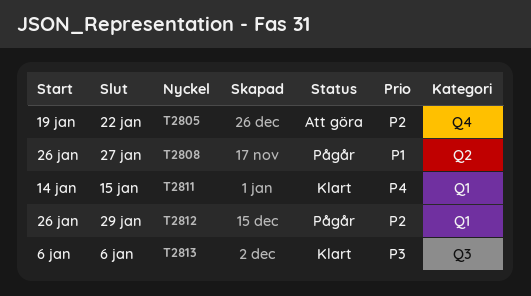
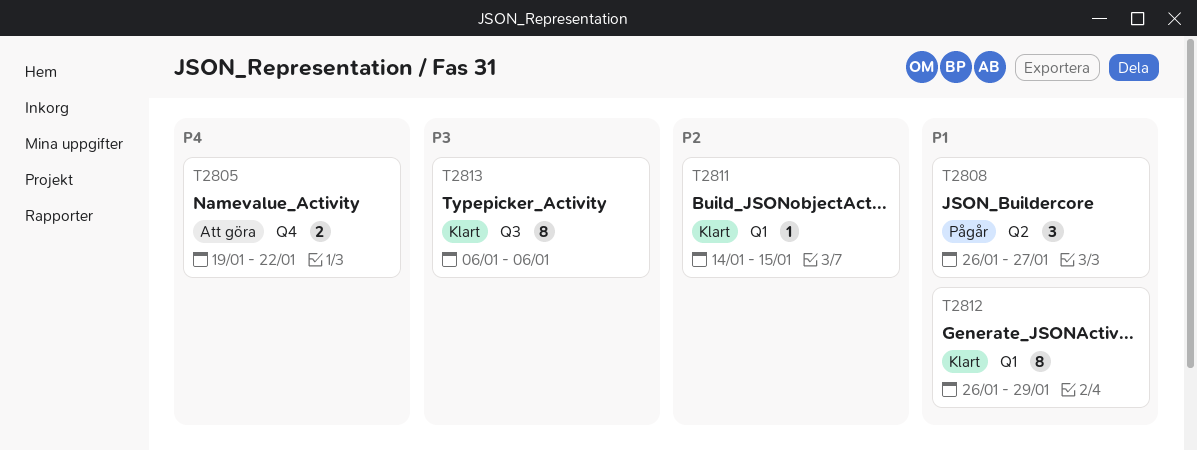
T2805, priority: P2 -> P4
T2811, priority: P4 -> P2
T2812, status: Pågår -> Klart
T2812, priority: P2 -> P1

